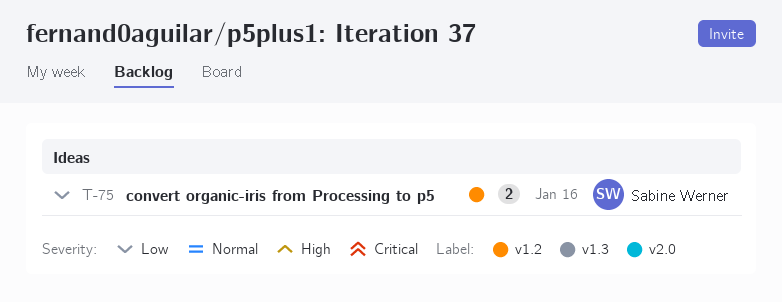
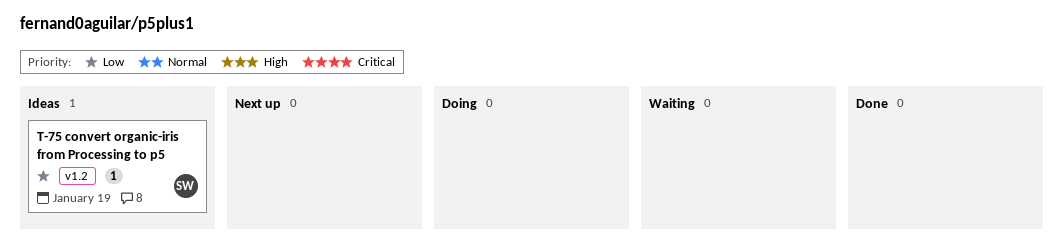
T-75, estimate: 2 -> 1
T-75, due: Jan 16 -> Jan 19

